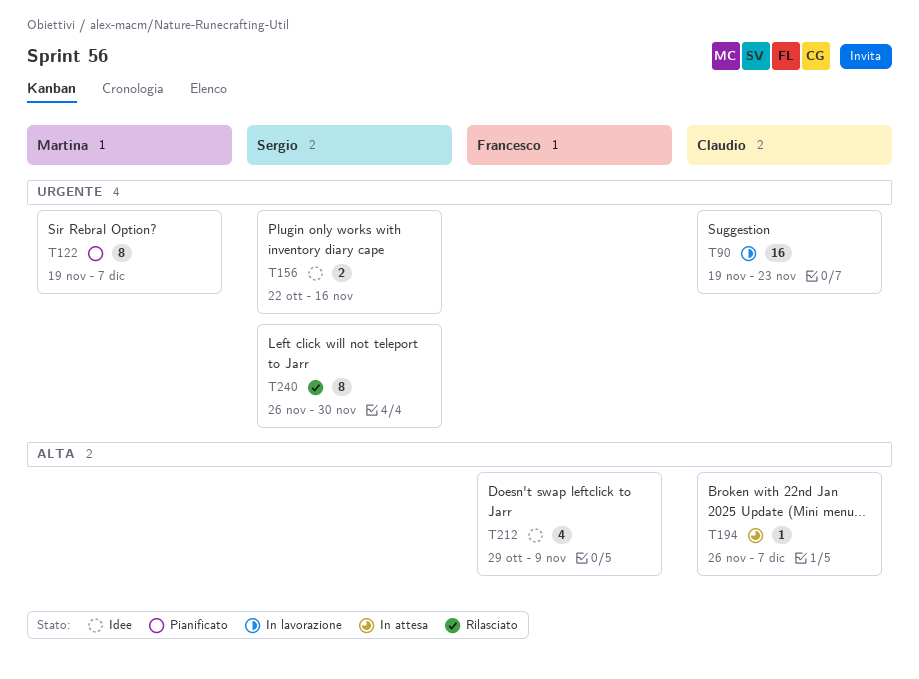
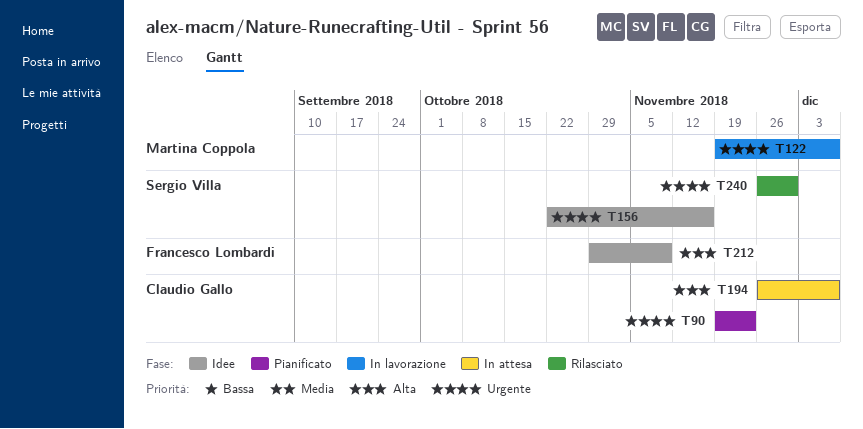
T90, status: In lavorazione -> Pianificato
T122, status: Pianificato -> In lavorazione

